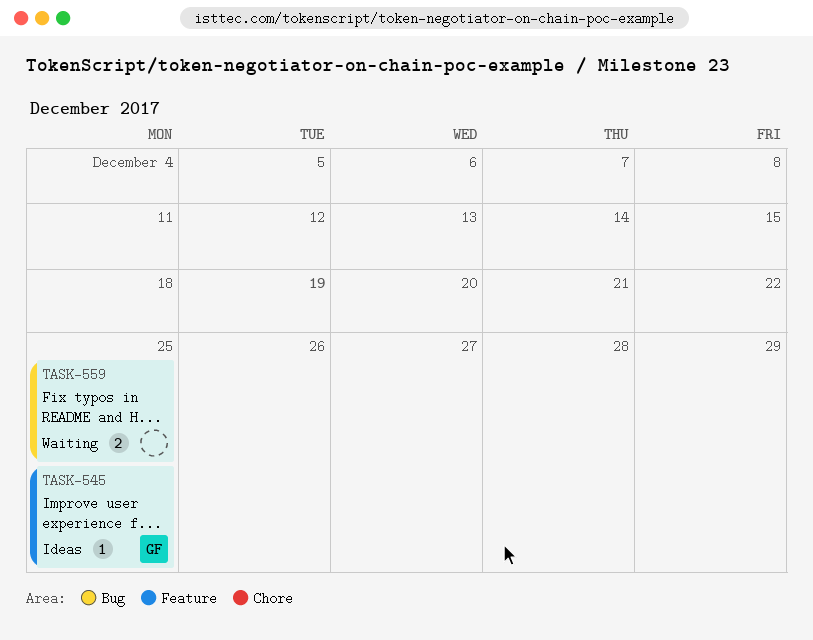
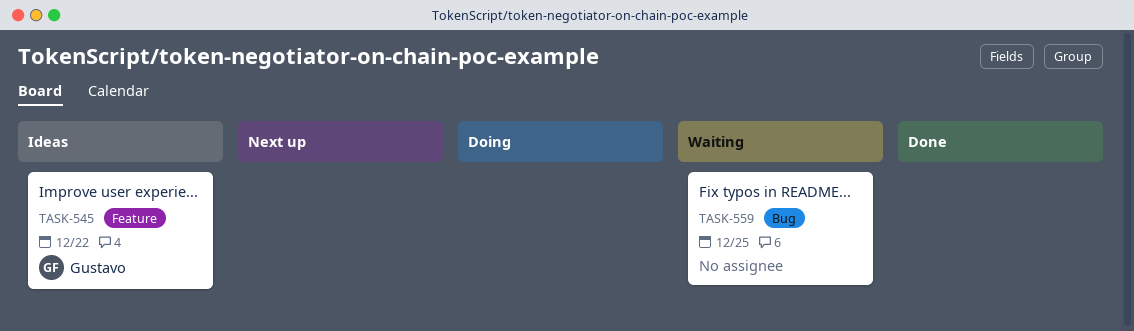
TASK-545, due: Dec 25 -> Dec 22

